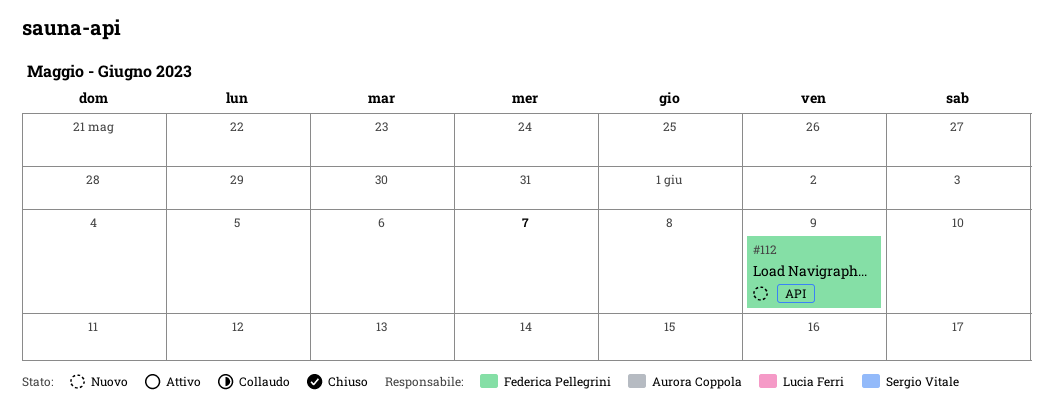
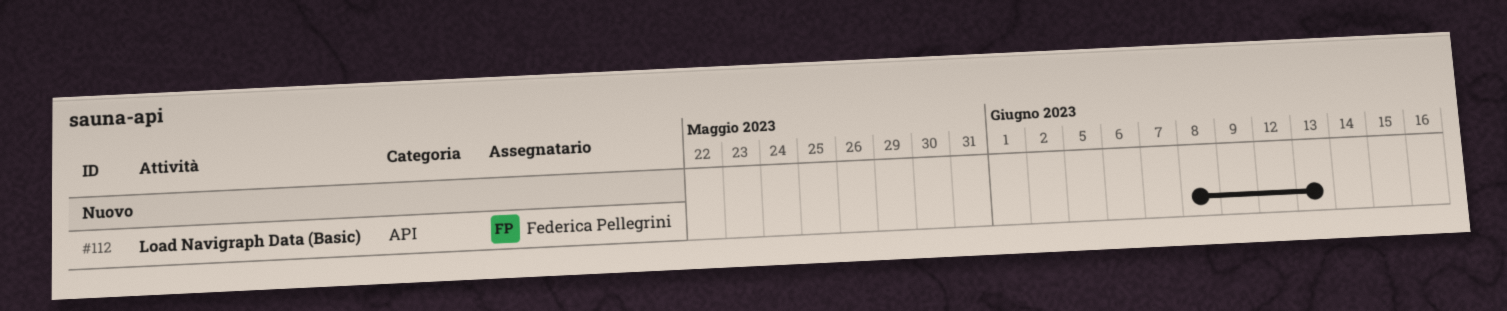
#112, due: Jun 9 -> Jun 13

